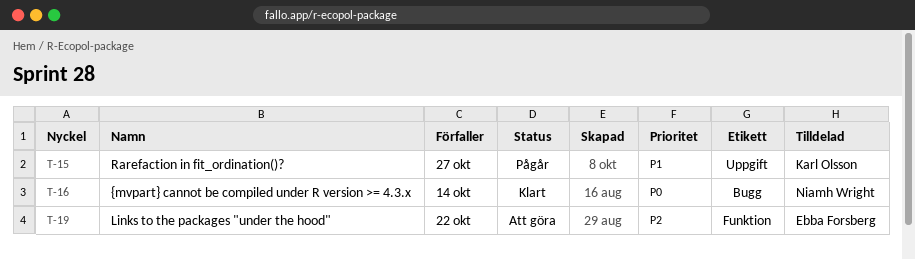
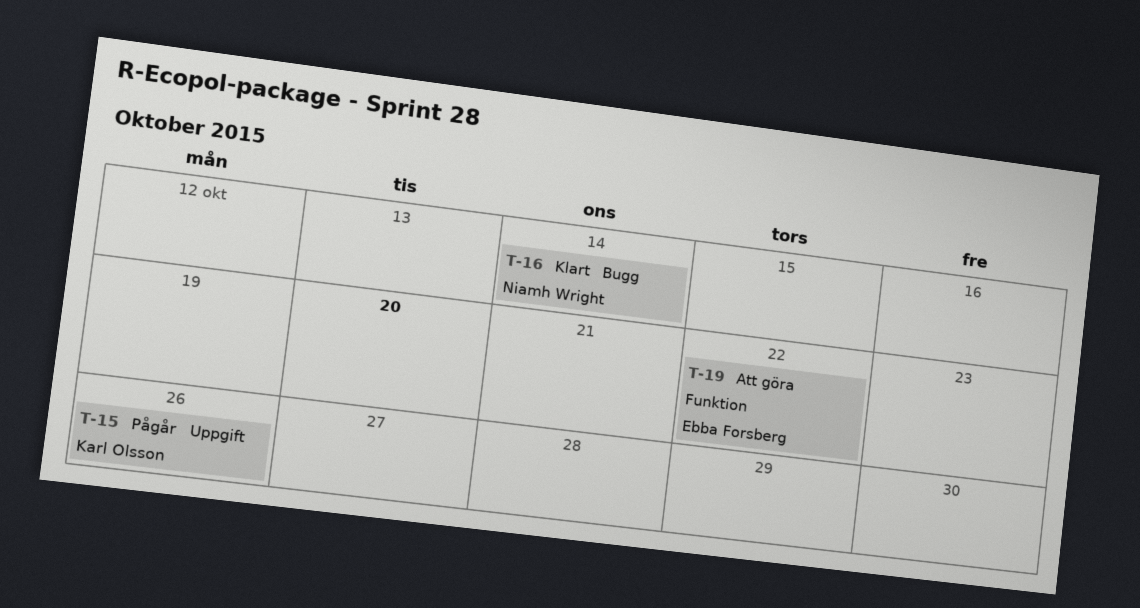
T-15, due: Oct 27 -> Oct 26

